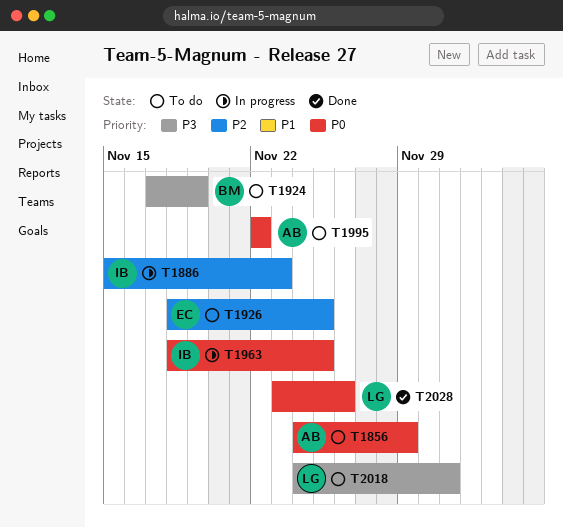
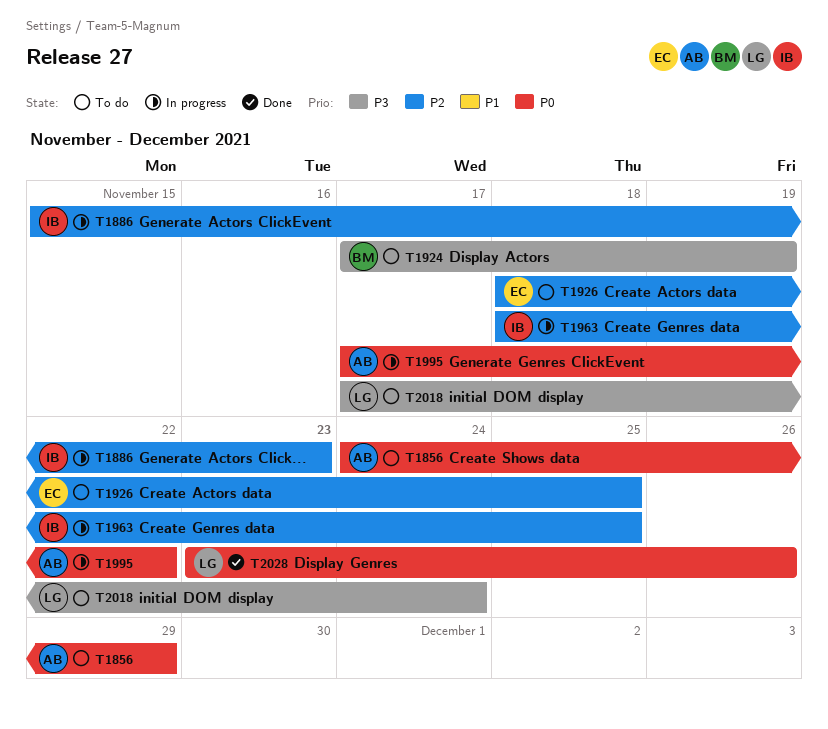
T1963, priority: P0 -> P2
T1995, status: To do -> In progress
T1995, start: Nov 22 -> Nov 17
T2018, start: Nov 24 -> Nov 17
T2018, due: Dec 1 -> Nov 24

